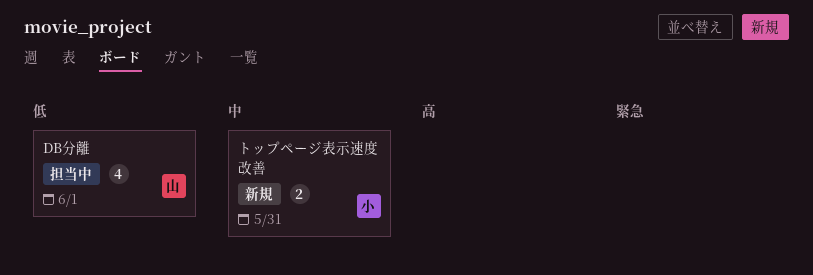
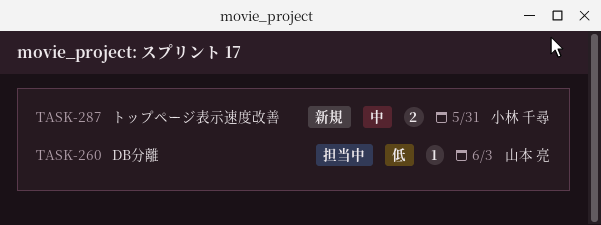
DB分離, estimate: 4 -> 1
DB分離, due: Jun 1 -> Jun 3

